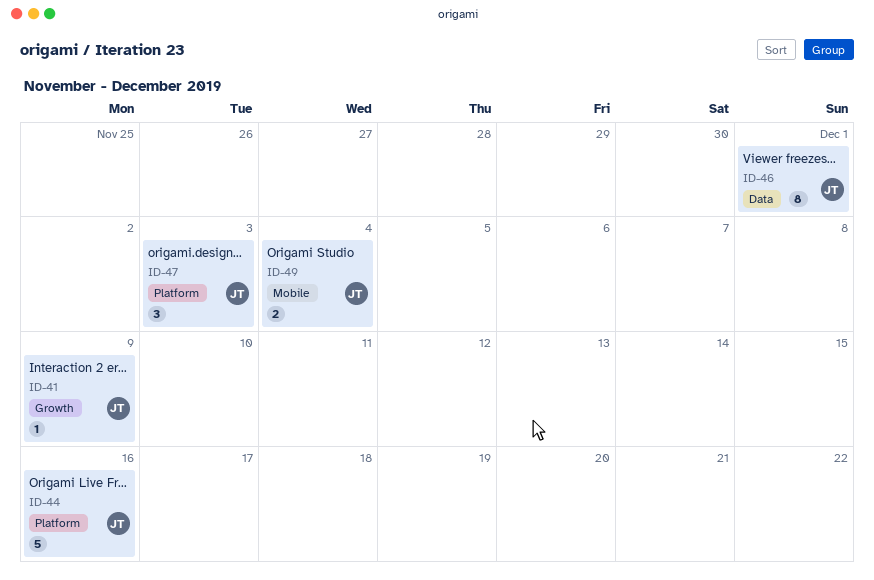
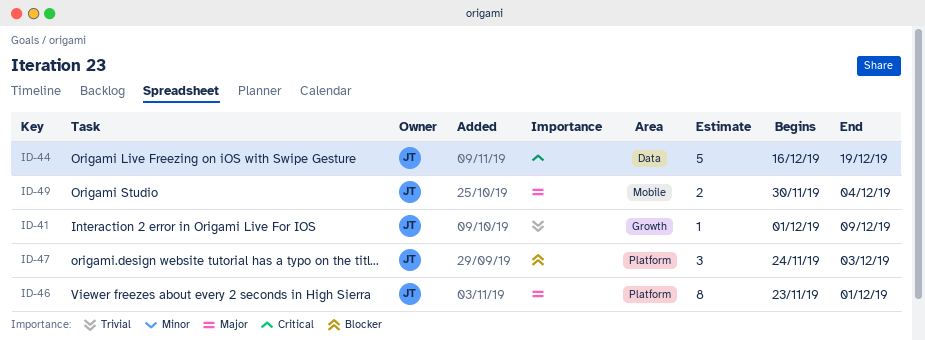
ID-44, label: Platform -> Data
ID-44, due: Dec 16 -> Dec 19
ID-46, label: Data -> Platform

